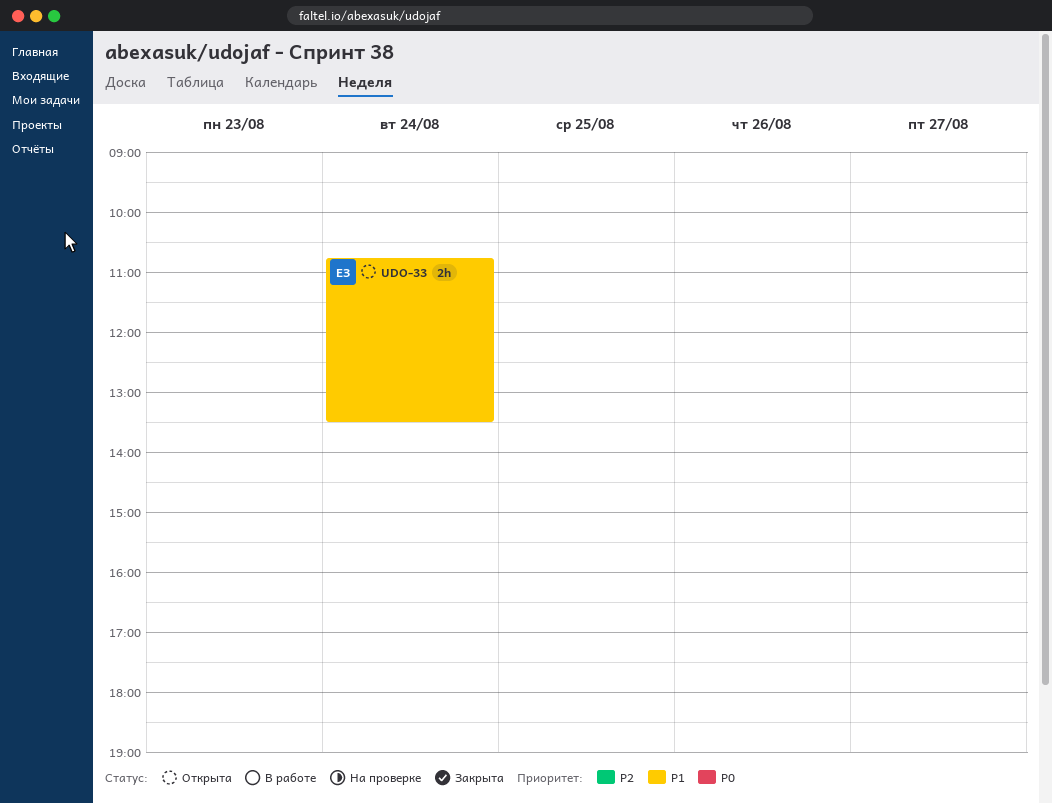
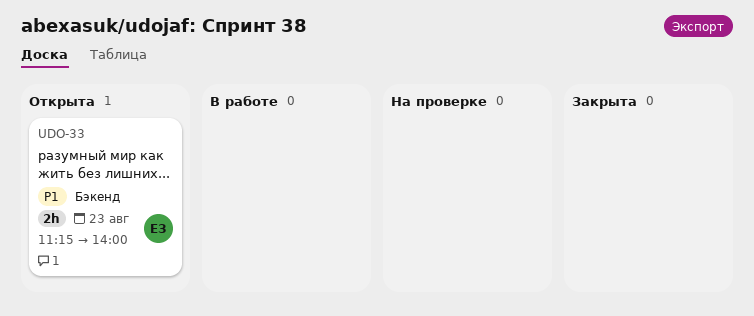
UDO-33, day: Aug 24 -> Aug 23
UDO-33, begins: 10:45 -> 11:15
UDO-33, ends: 13:30 -> 14:00

